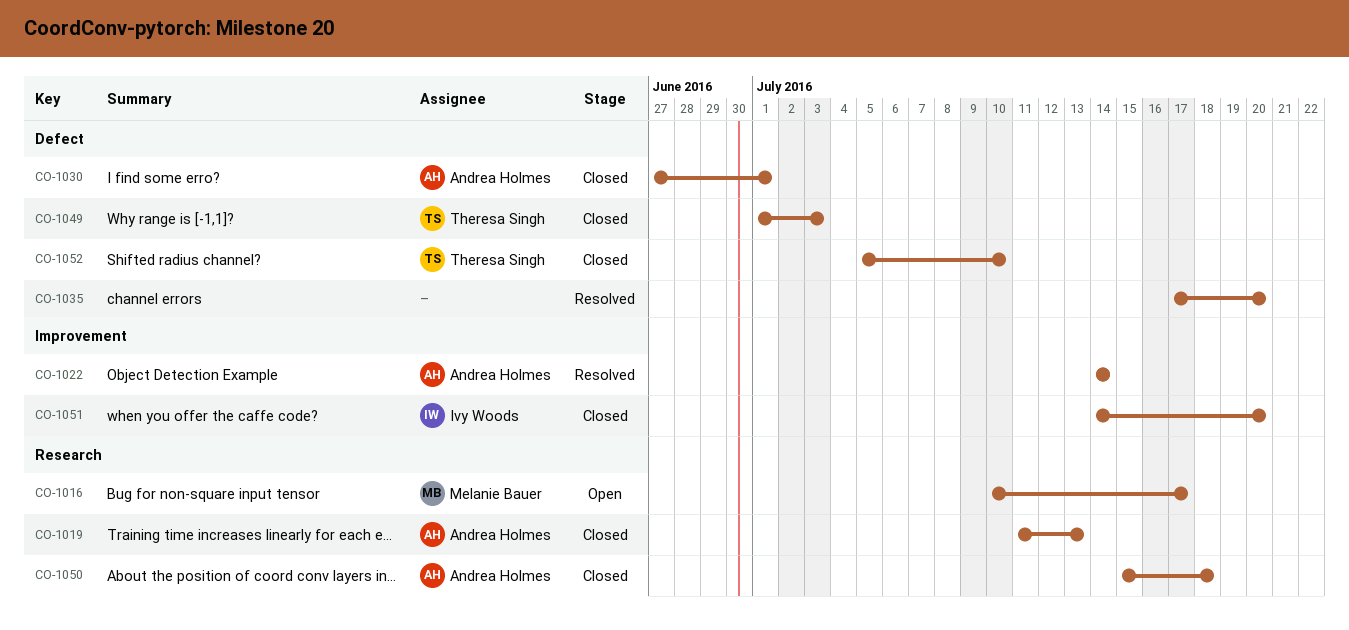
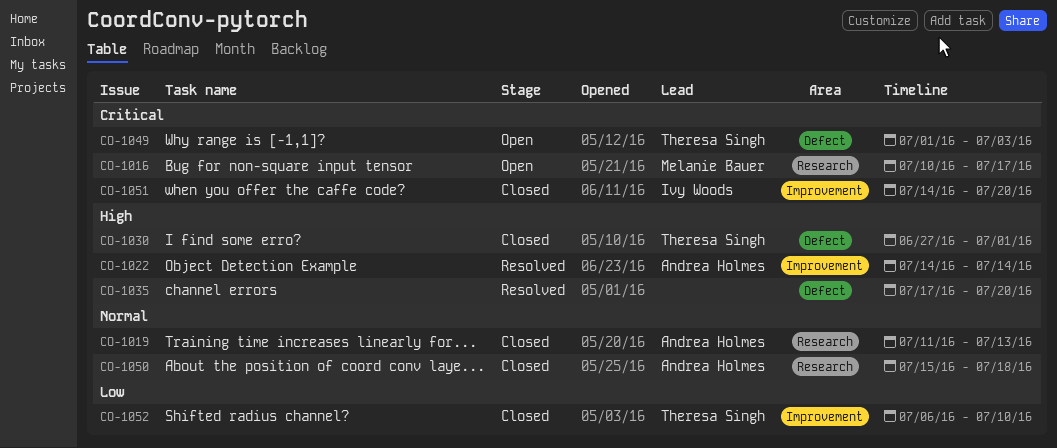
CO-1030, owner: Andrea Holmes -> Theresa Singh
CO-1049, status: Closed -> Open
CO-1052, label: Defect -> Improvement
CO-1052, start: Jul 5 -> Jul 6

